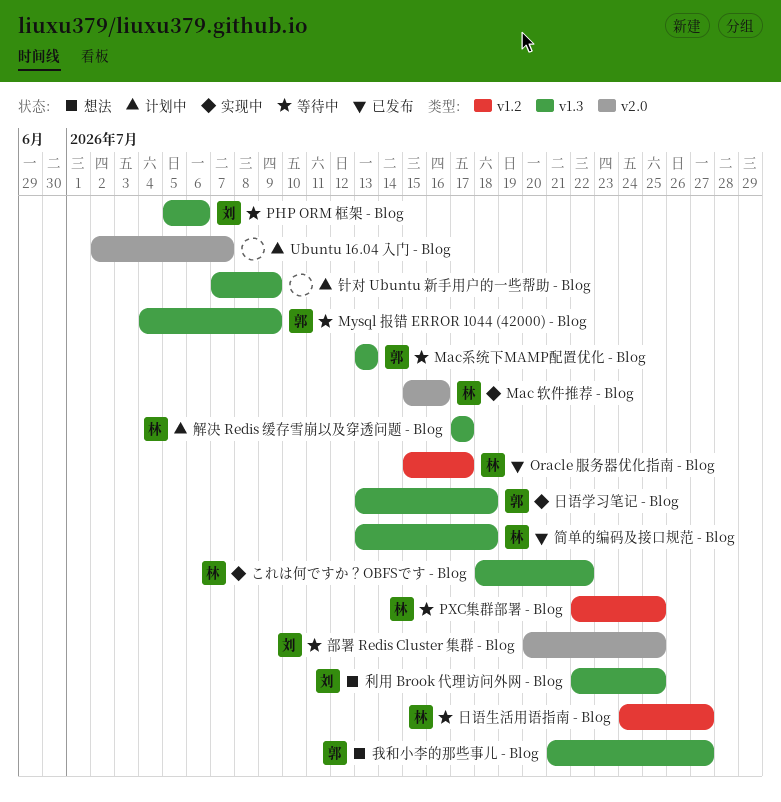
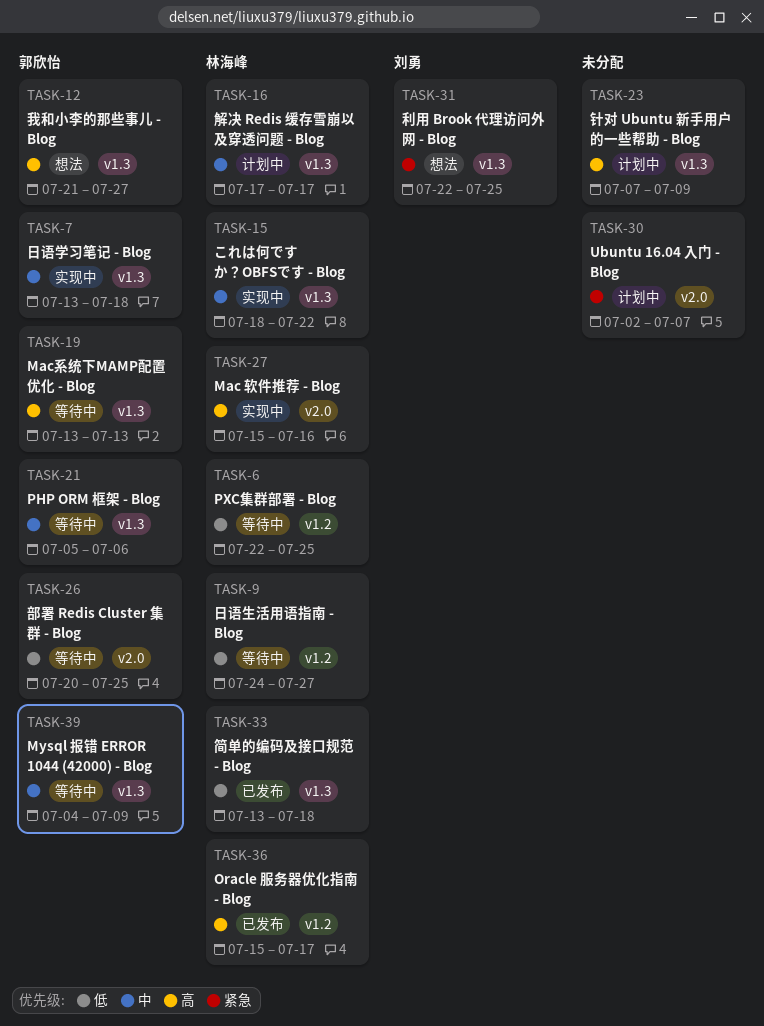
PHP ORM 框架 - Blog, owner: 刘勇 -> 郭欣怡
部署 Redis Cluster 集群 - Blog, owner: 刘勇 -> 郭欣怡

